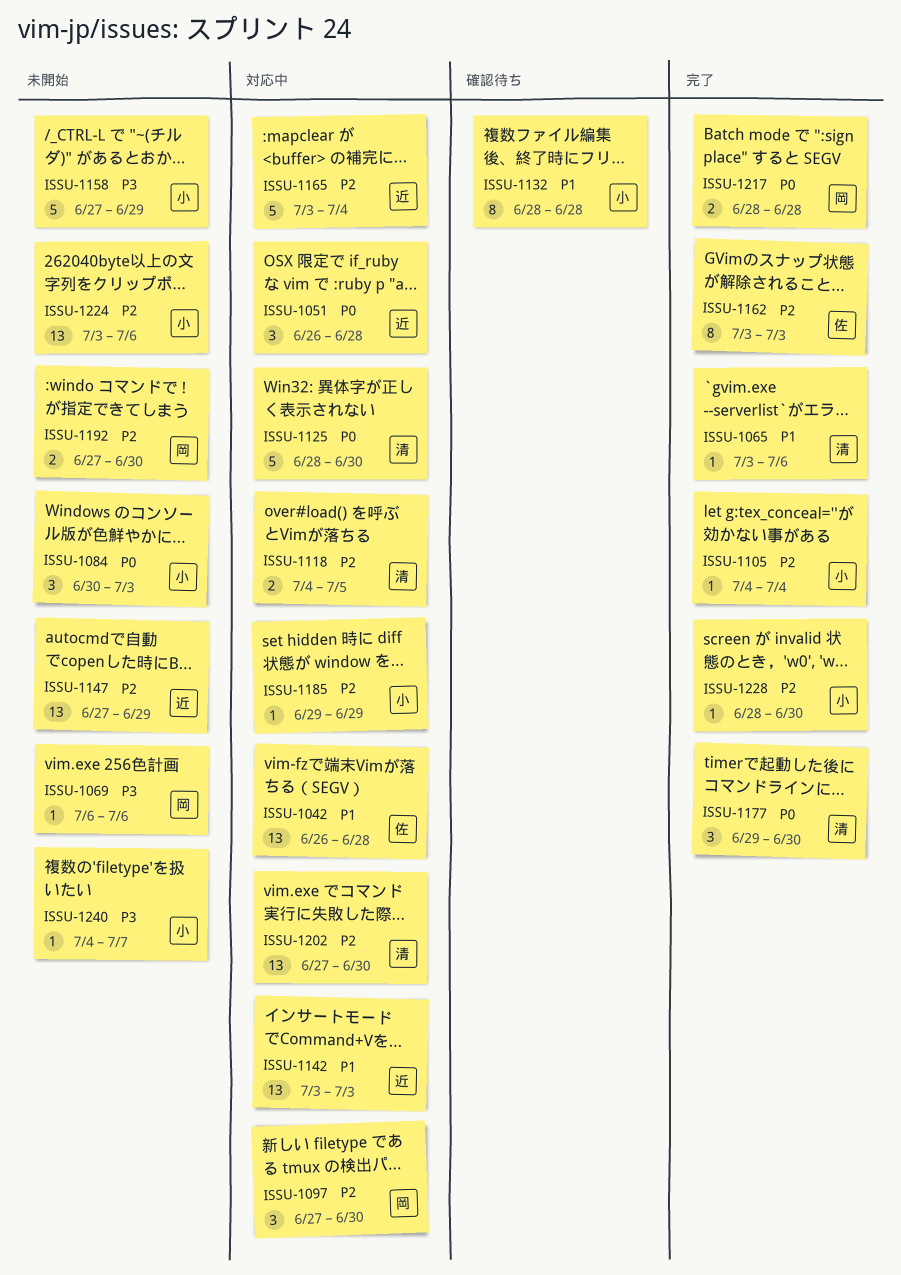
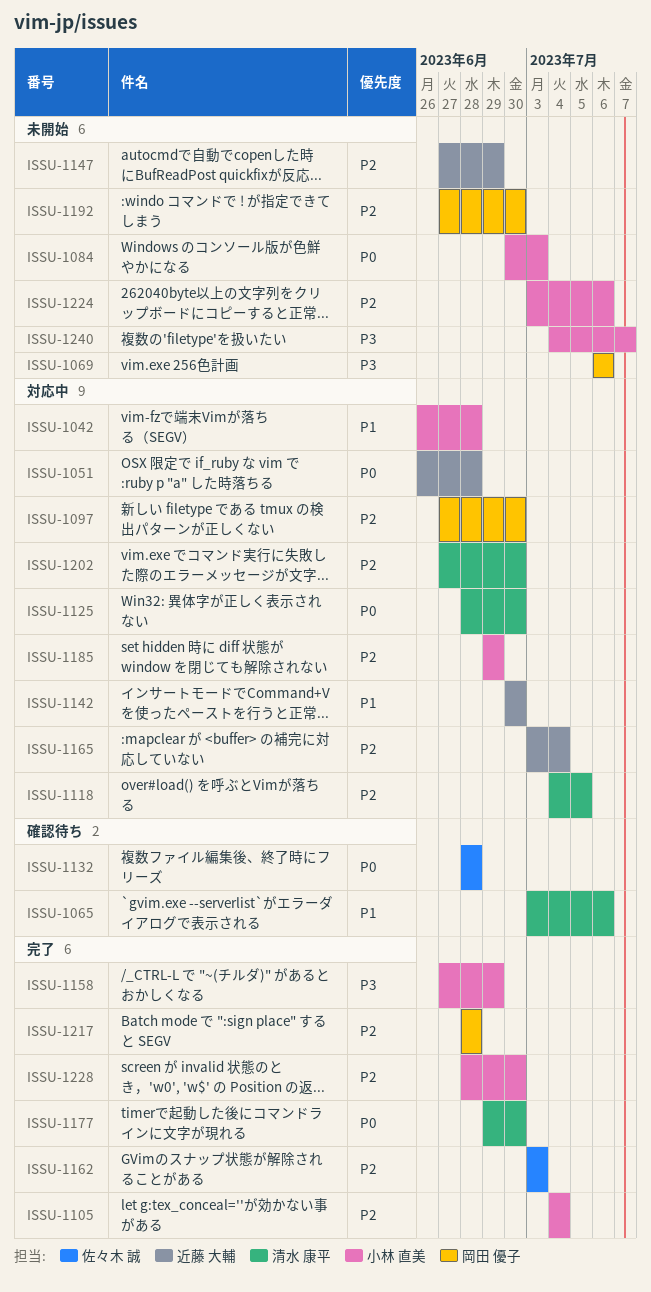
ISSU-1042, owner: 佐々木 誠 -> 小林 直美
ISSU-1065, status: 完了 -> 確認待ち
ISSU-1132, owner: 小林 直美 -> 佐々木 誠
ISSU-1132, priority: P1 -> P0
ISSU-1142, start: Jul 3 -> Jun 30
ISSU-1142, due: Jul 3 -> Jun 30
ISSU-1158, status: 未開始 -> 完了
ISSU-1217, priority: P0 -> P2

